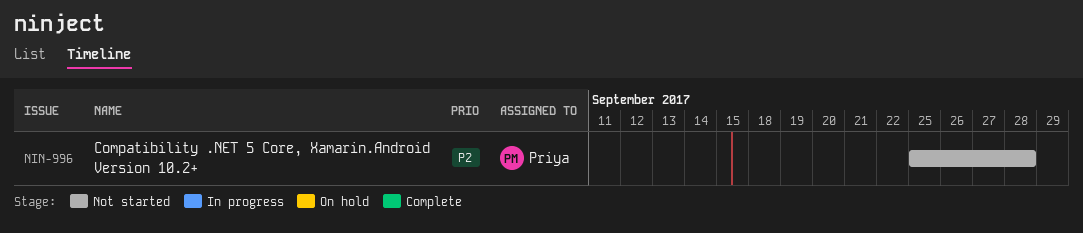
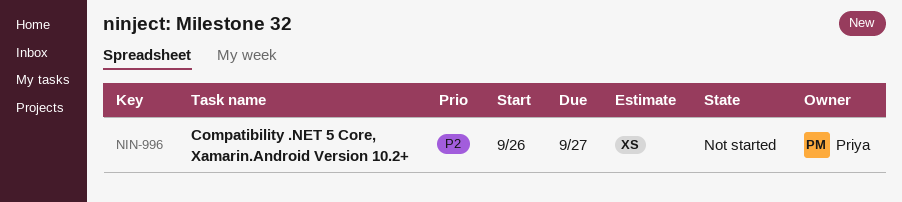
NIN-996, start: Sep 25 -> Sep 26
NIN-996, due: Sep 28 -> Sep 27

